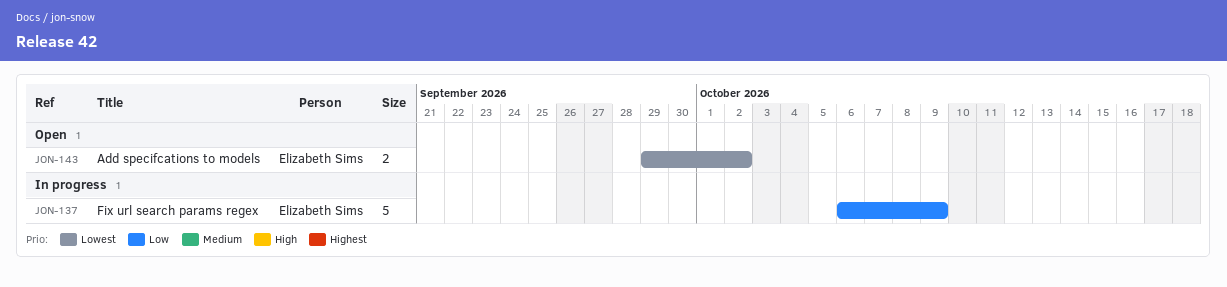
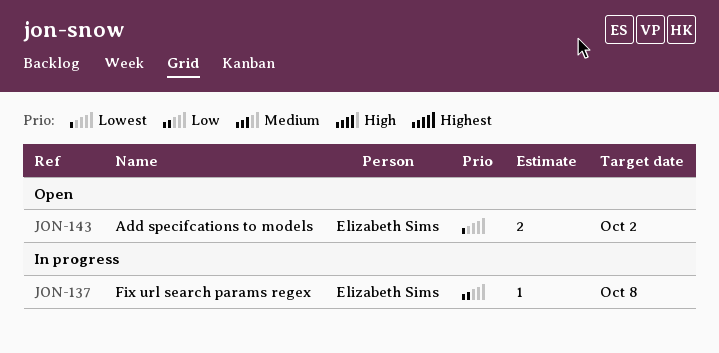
JON-137, estimate: 5 -> 1
JON-137, due: Oct 9 -> Oct 8

